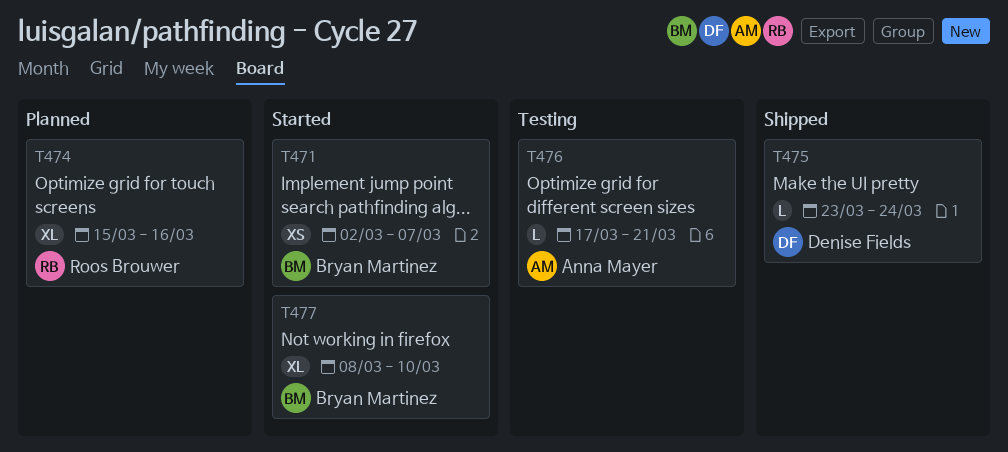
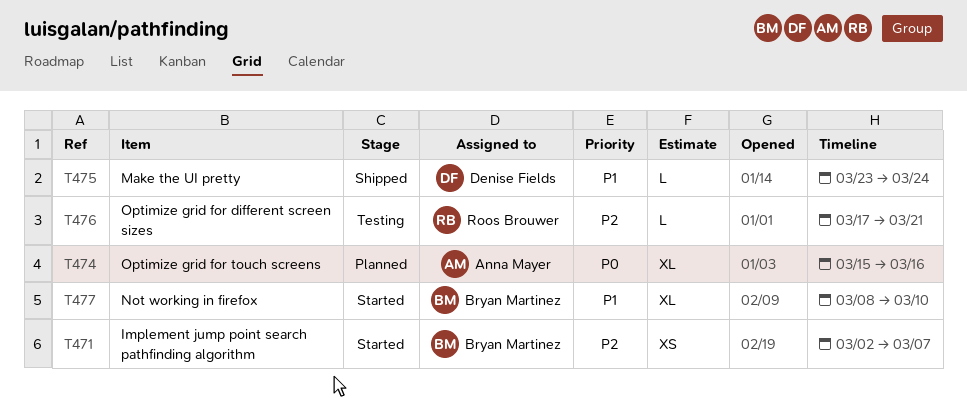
T474, owner: Roos Brouwer -> Anna Mayer
T476, owner: Anna Mayer -> Roos Brouwer

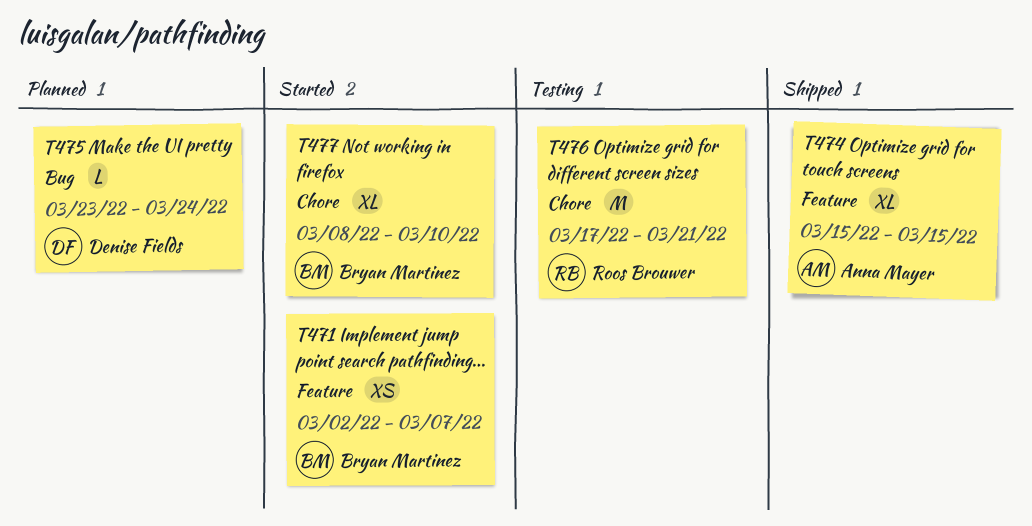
T474, status: Planned -> Shipped
T474, due: Mar 16 -> Mar 15
T475, status: Shipped -> Planned
T476, estimate: L -> M

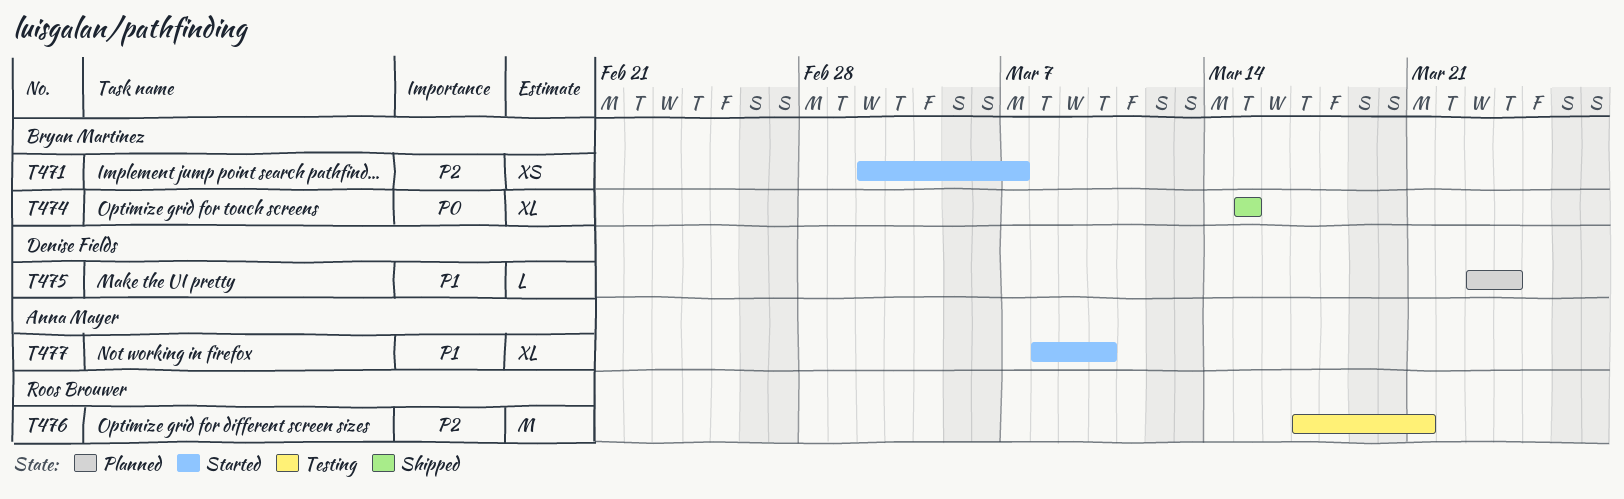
T474, owner: Anna Mayer -> Bryan Martinez
T477, owner: Bryan Martinez -> Anna Mayer

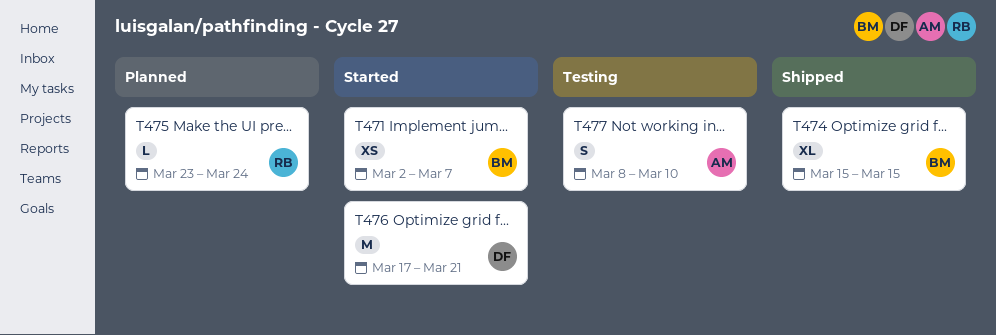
T475, owner: Denise Fields -> Roos Brouwer
T476, status: Testing -> Started
T476, owner: Roos Brouwer -> Denise Fields
T477, status: Started -> Testing
T477, estimate: XL -> S

